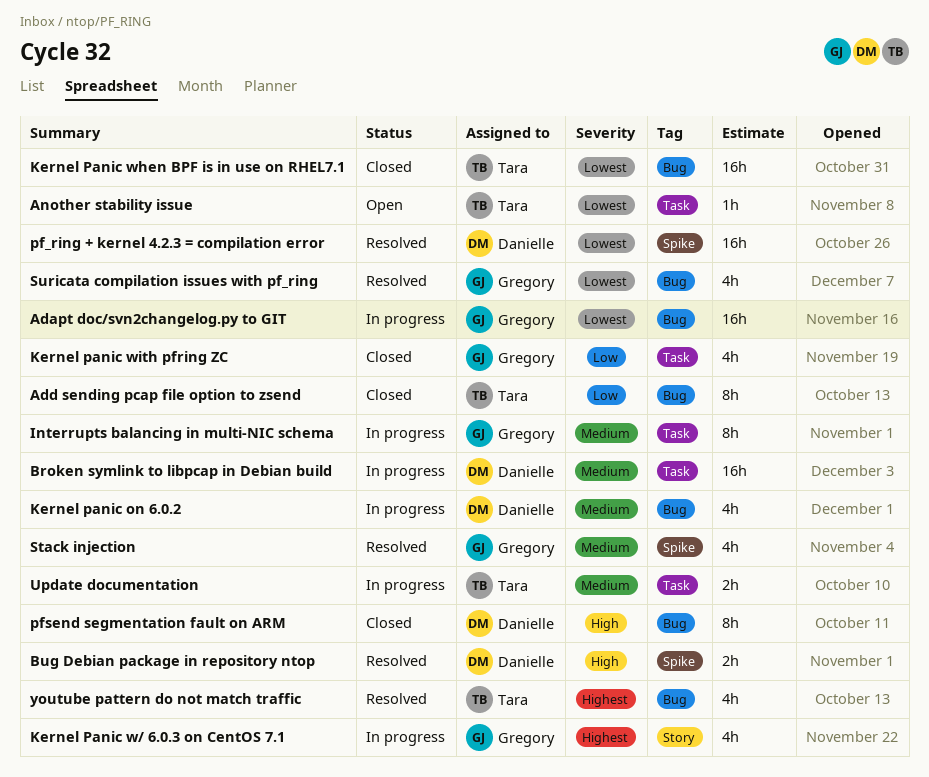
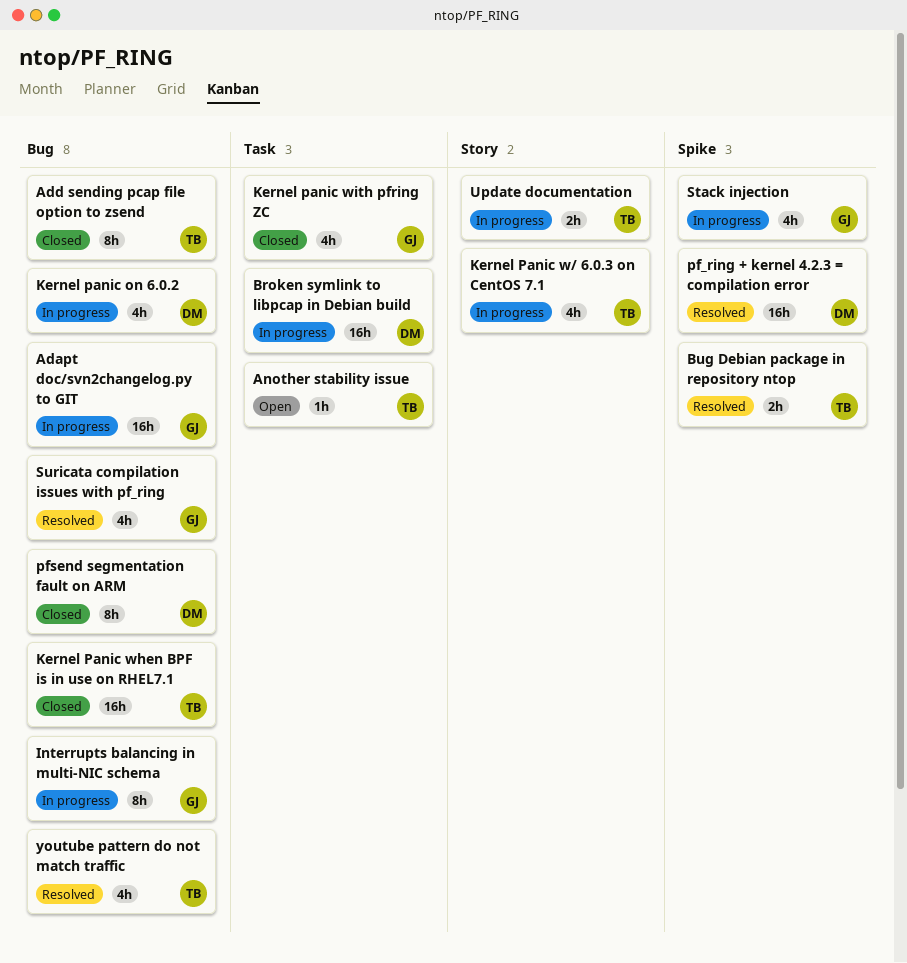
Bug Debian package in repository ntop, owner: Danielle -> Tara
Interrupts balancing in multi-NIC schema, label: Task -> Bug
Kernel Panic w/ 6.0.3 on CentOS 7.1, owner: Gregory -> Tara
Stack injection, status: Resolved -> In progress
Update documentation, label: Task -> Story

